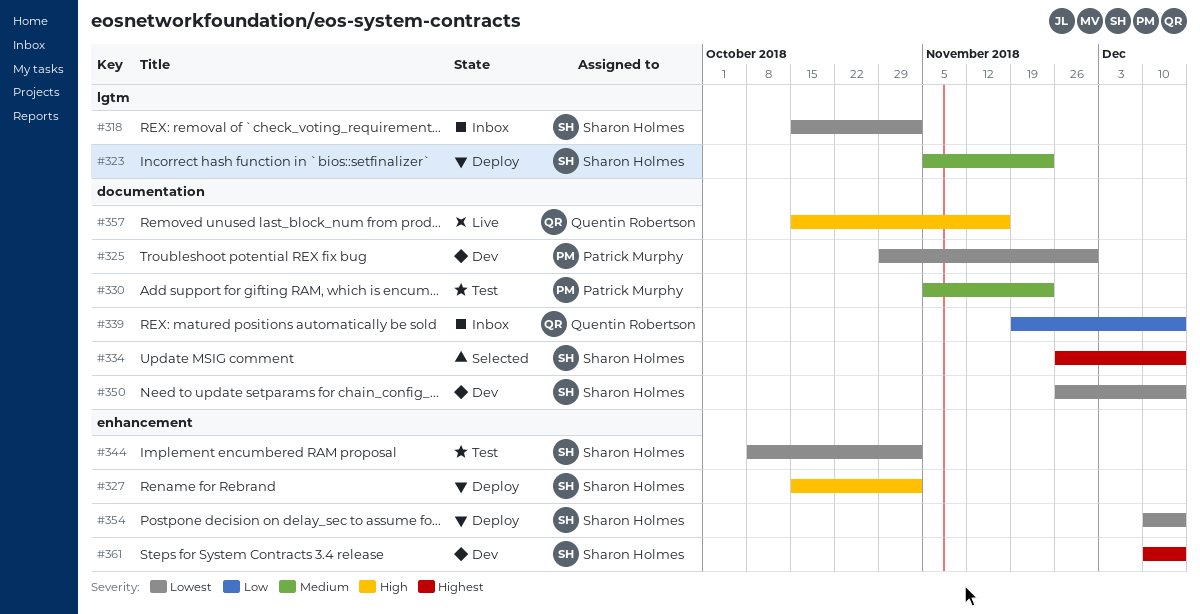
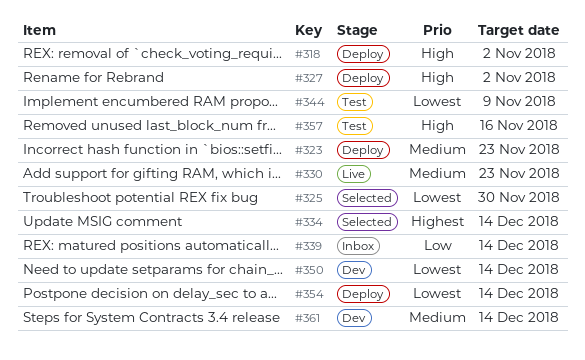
#318, status: Inbox -> Deploy
#318, priority: Lowest -> High
#325, status: Dev -> Selected
#330, status: Test -> Live
#344, due: Nov 2 -> Nov 9
#357, status: Live -> Test
#361, priority: Highest -> Medium

